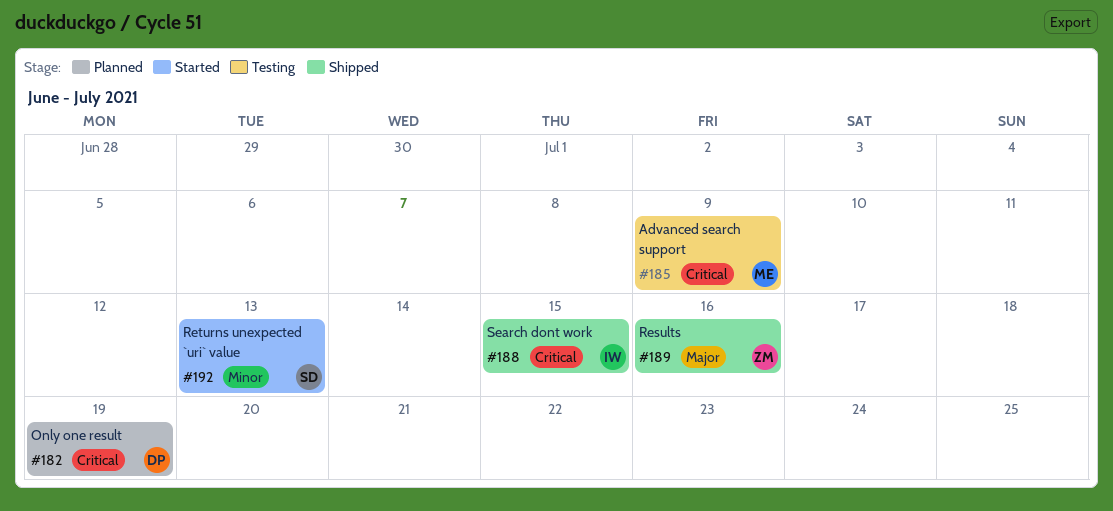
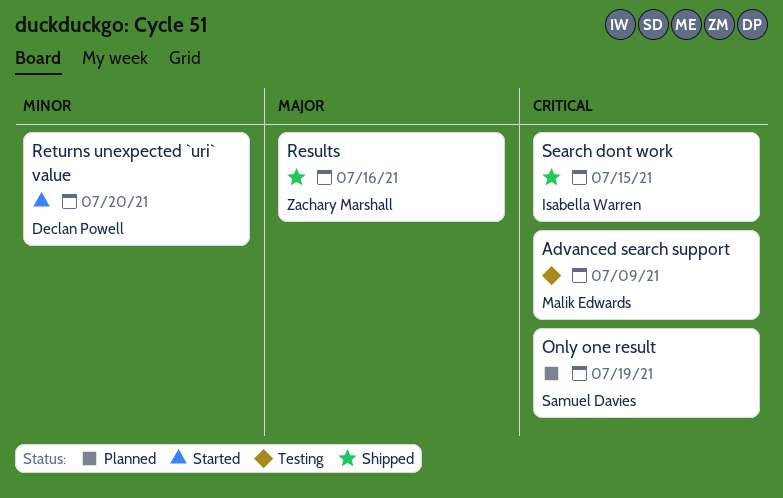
Only one result, owner: Declan Powell -> Samuel Davies
Returns unexpected `uri` value, owner: Samuel Davies -> Declan Powell
Returns unexpected `uri` value, due: Jul 13 -> Jul 20

